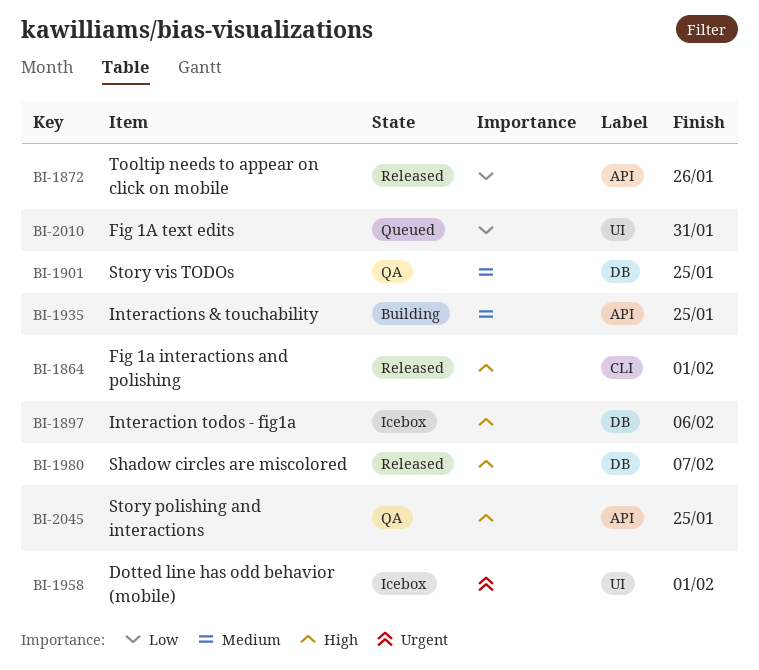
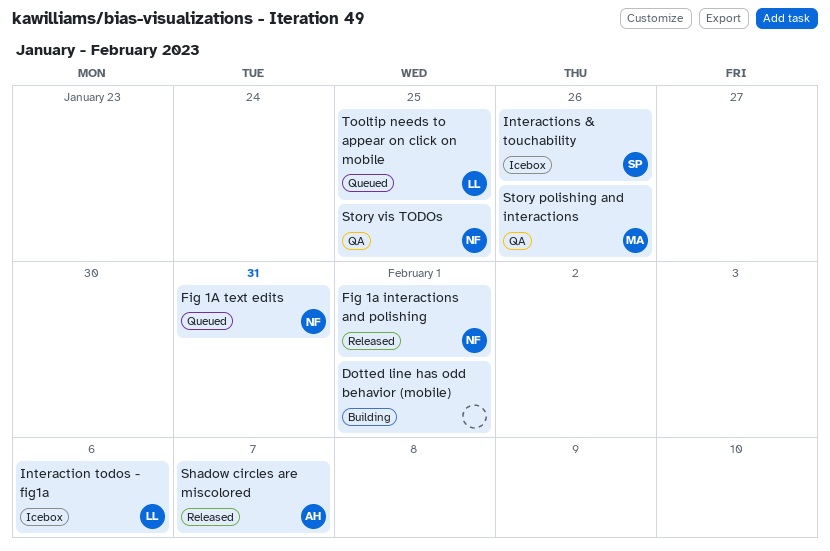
Dotted line has odd behavior (mobile), status: Icebox -> Building
Interactions & touchability, status: Building -> Icebox
Interactions & touchability, due: Jan 25 -> Jan 26
Story polishing and interactions, due: Jan 25 -> Jan 26
Tooltip needs to appear on click on mobile, status: Released -> Queued
Tooltip needs to appear on click on mobile, due: Jan 26 -> Jan 25

